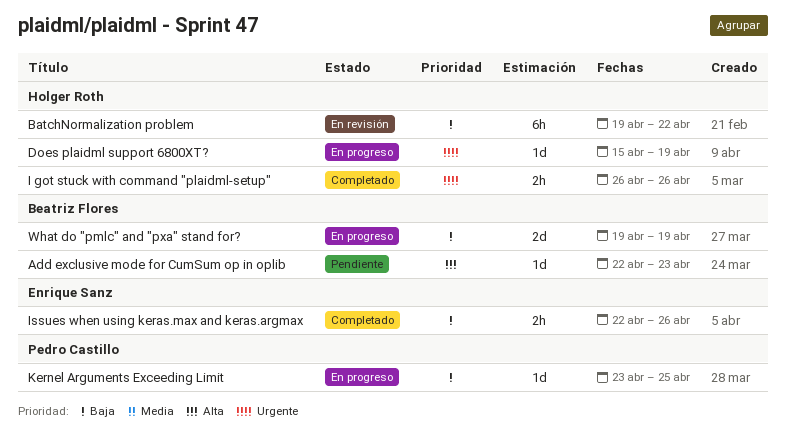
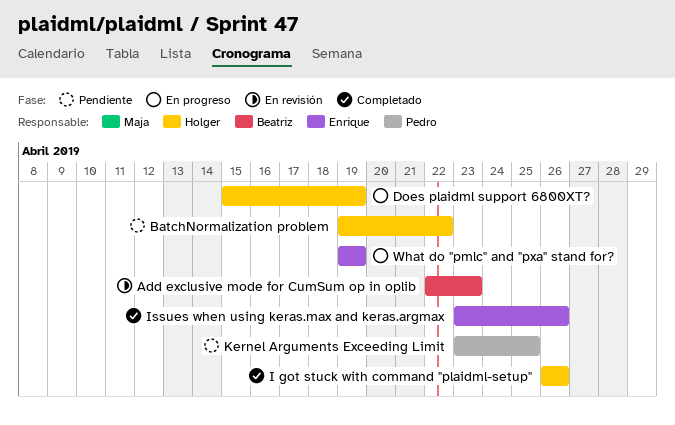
Add exclusive mode for CumSum op in oplib, status: Pendiente -> En revisión
BatchNormalization problem, status: En revisión -> Pendiente
Issues when using keras.max and keras.argmax, start: Apr 22 -> Apr 23
Kernel Arguments Exceeding Limit, status: En progreso -> Pendiente
What do "pmlc" and "pxa" stand for?, owner: Beatriz Flores -> Enrique Sanz

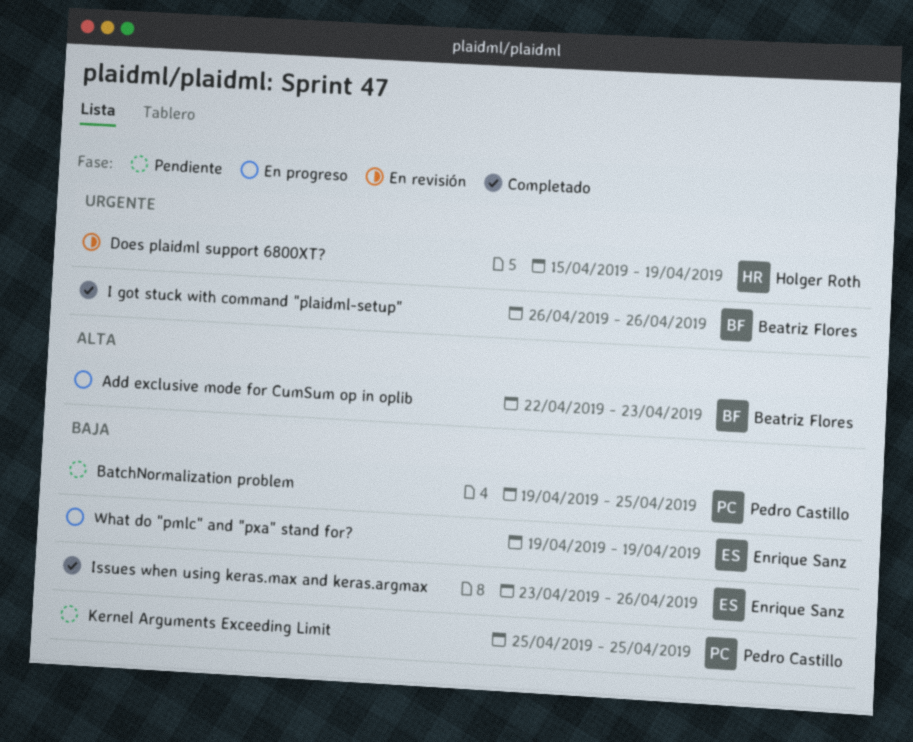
Add exclusive mode for CumSum op in oplib, status: En revisión -> En progreso
BatchNormalization problem, owner: Holger Roth -> Pedro Castillo
BatchNormalization problem, due: Apr 22 -> Apr 25
Does plaidml support 6800XT?, status: En progreso -> En revisión
I got stuck with command "plaidml-setup", owner: Holger Roth -> Beatriz Flores
Kernel Arguments Exceeding Limit, start: Apr 23 -> Apr 25

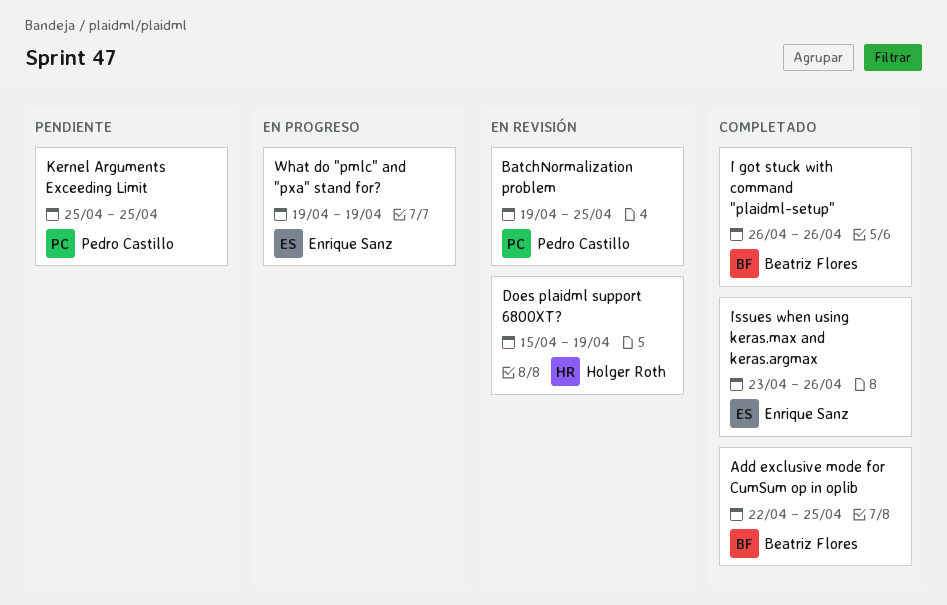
Add exclusive mode for CumSum op in oplib, status: En progreso -> Completado
Add exclusive mode for CumSum op in oplib, due: Apr 23 -> Apr 25
BatchNormalization problem, status: Pendiente -> En revisión

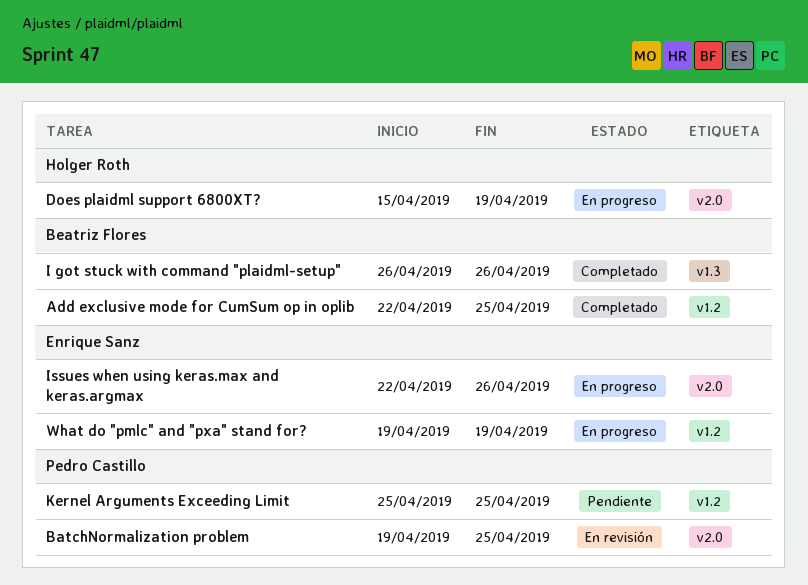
Does plaidml support 6800XT?, status: En revisión -> En progreso
Issues when using keras.max and keras.argmax, status: Completado -> En progreso
Issues when using keras.max and keras.argmax, start: Apr 23 -> Apr 22

